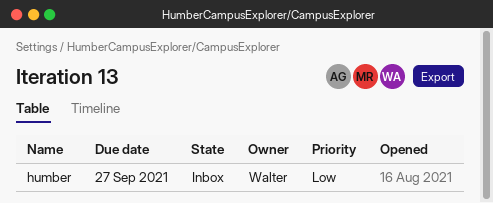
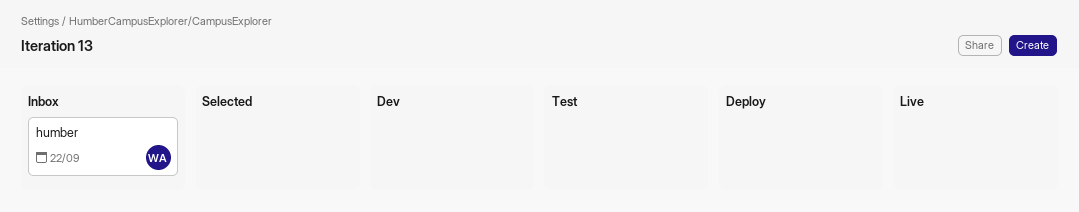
humber, due: Sep 27 -> Sep 22

